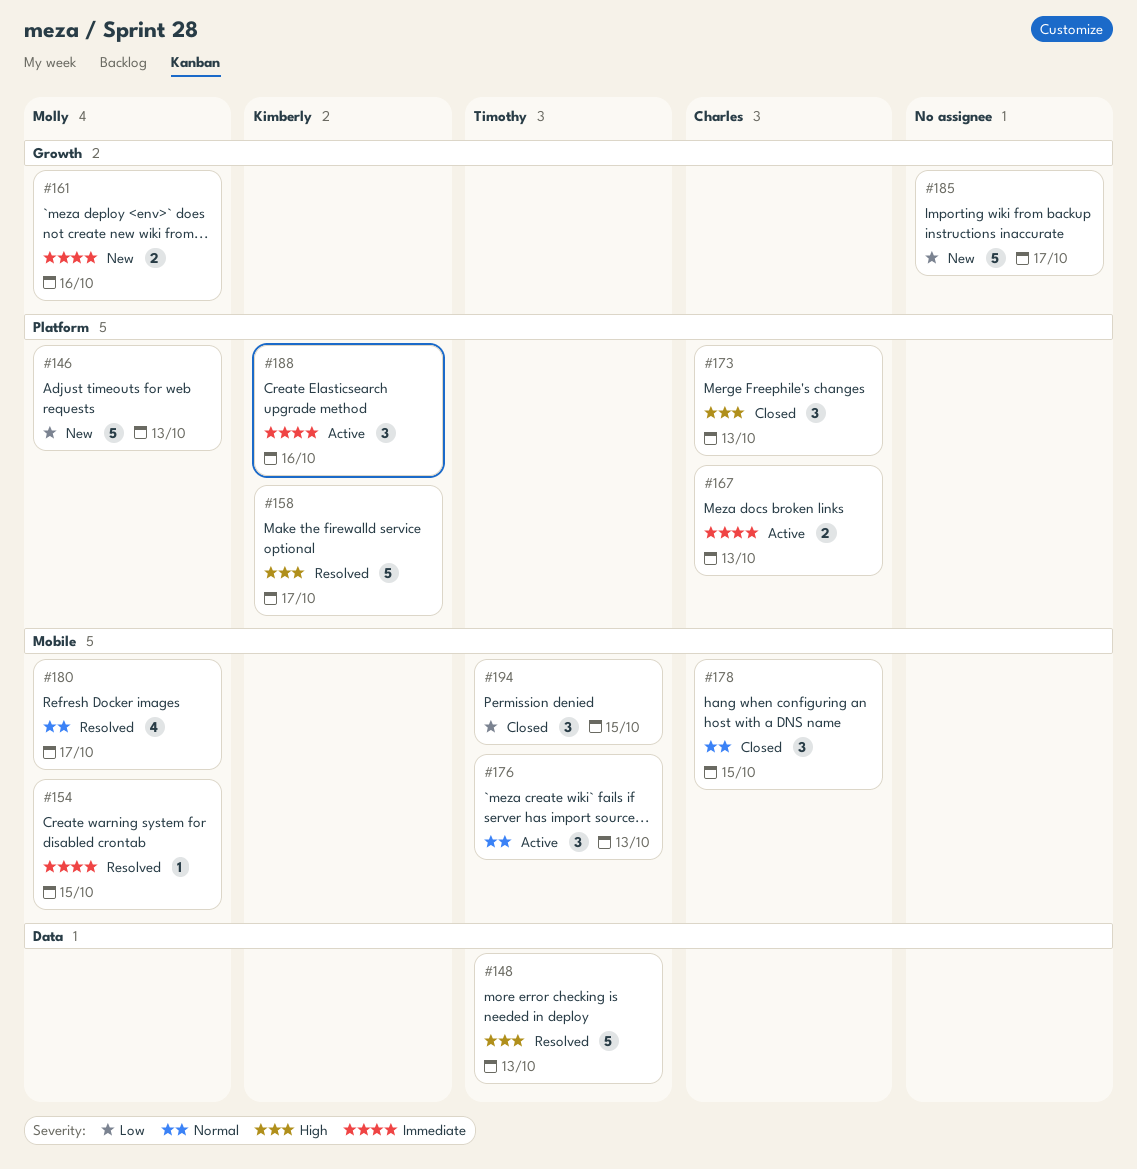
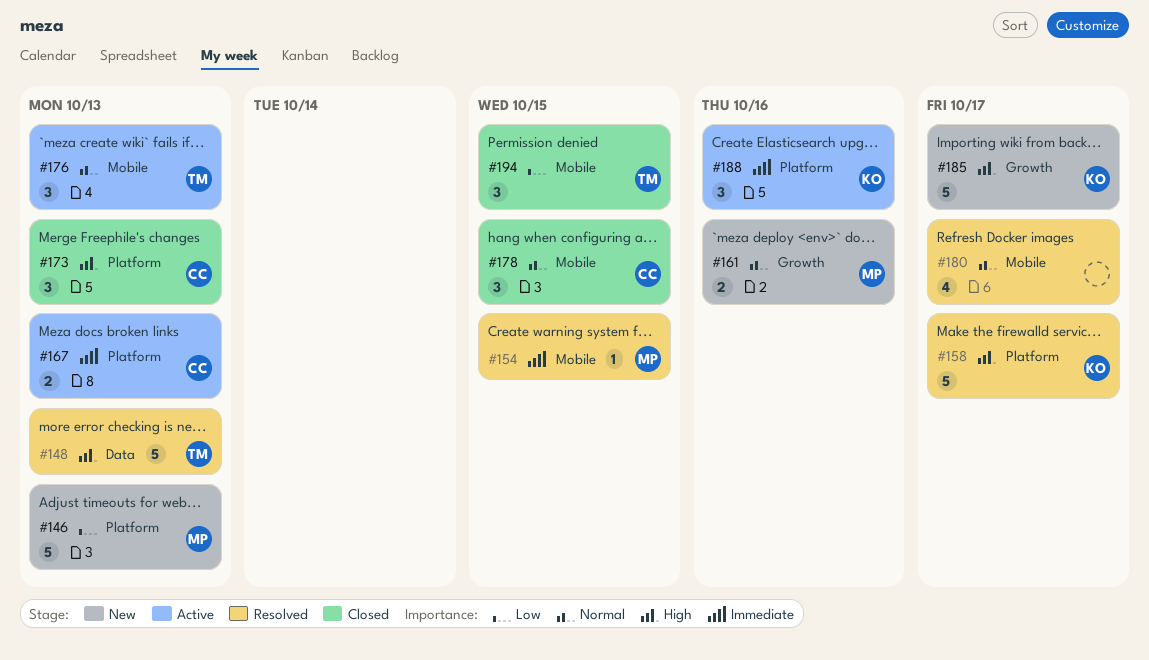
#161, priority: Immediate -> Normal
#180, owner: Molly -> none
#185, owner: none -> Kimberly
#185, priority: Low -> High

